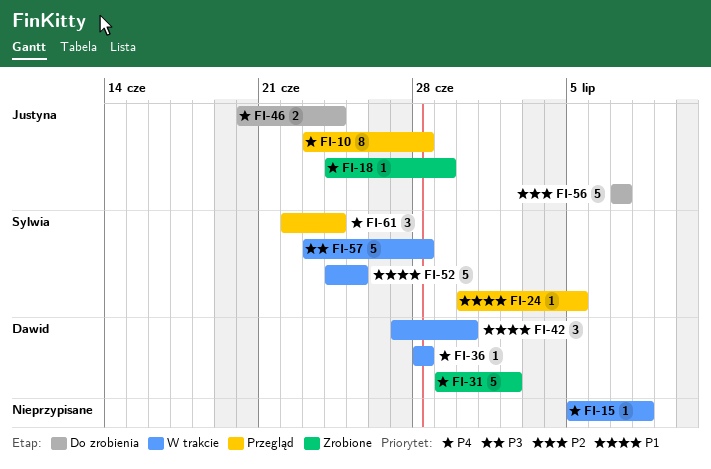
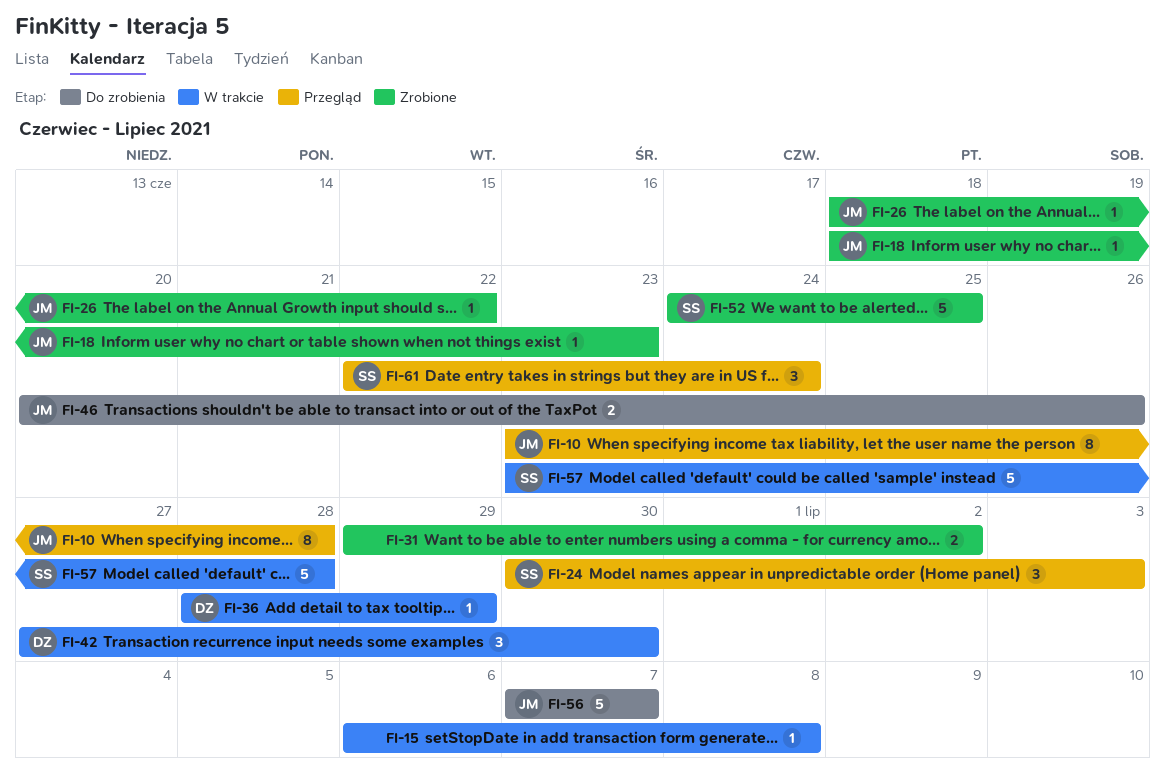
FI-15, start: Jul 5 -> Jul 6
FI-18, start: Jun 24 -> Jun 18
FI-18, due: Jun 29 -> Jun 23
FI-24, estimate: 1 -> 3
FI-24, due: Jul 5 -> Jul 3
FI-26: none -> present
FI-31, owner: Dawid -> none
FI-31, estimate: 5 -> 2
FI-36, due: Jun 28 -> Jun 29
FI-46, due: Jun 24 -> Jun 26
FI-52, status: W trakcie -> Zrobione

